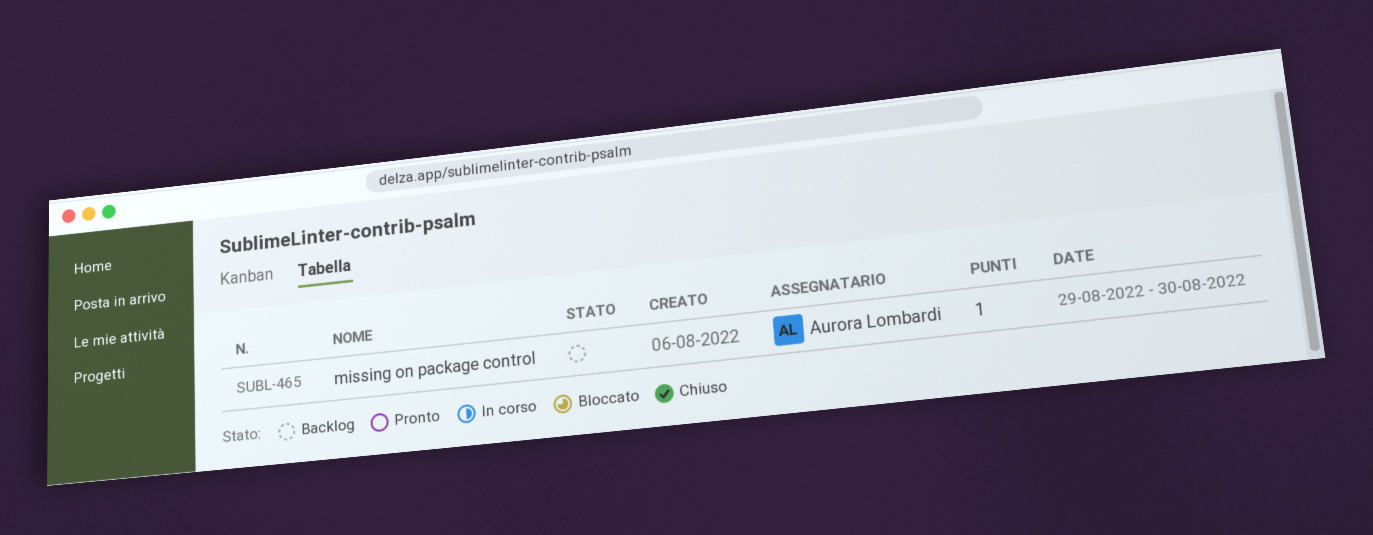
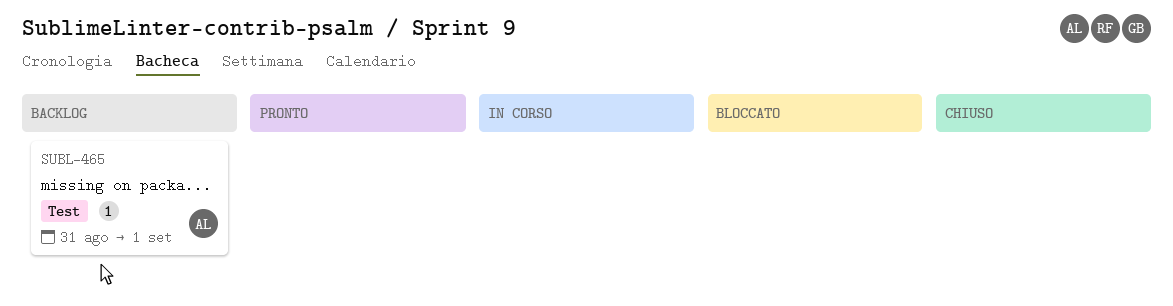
SUBL-465, start: Aug 29 -> Aug 31
SUBL-465, due: Aug 30 -> Sep 1

